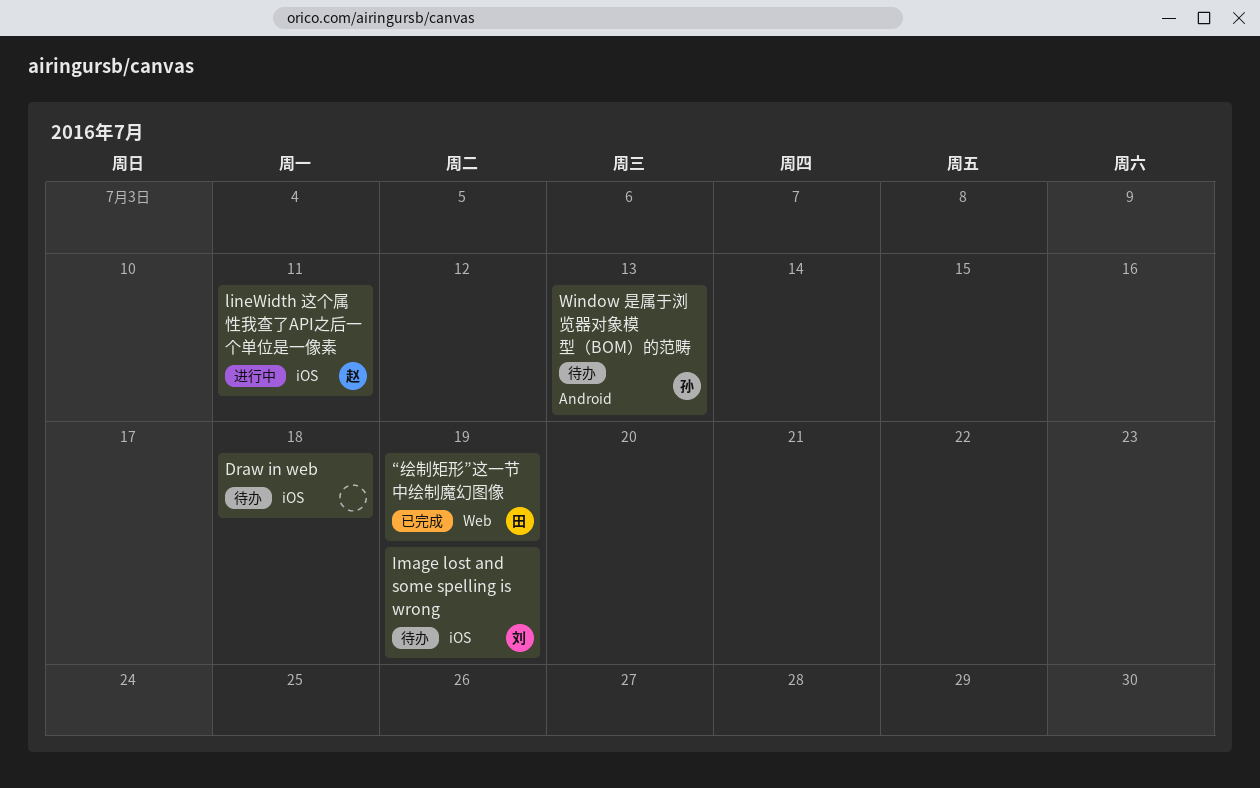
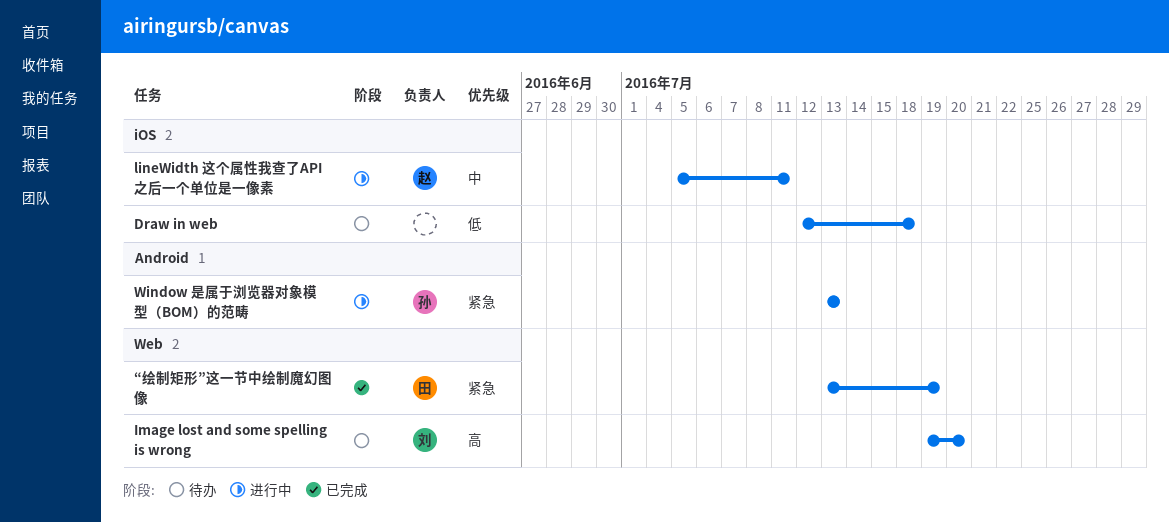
Image lost and some spelling is wrong, label: iOS -> Web
Image lost and some spelling is wrong, due: Jul 19 -> Jul 20
Window 是属于浏览器对象模型（BOM）的范畴, status: 待办 -> 进行中

